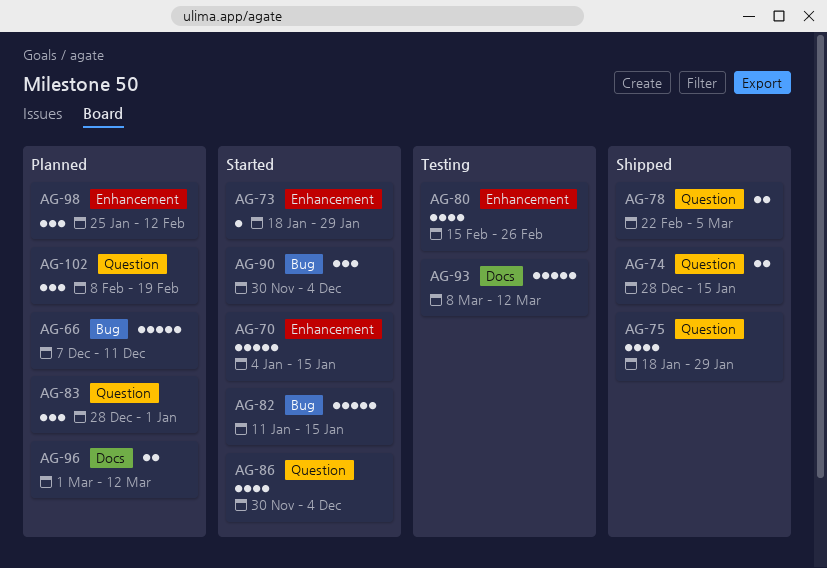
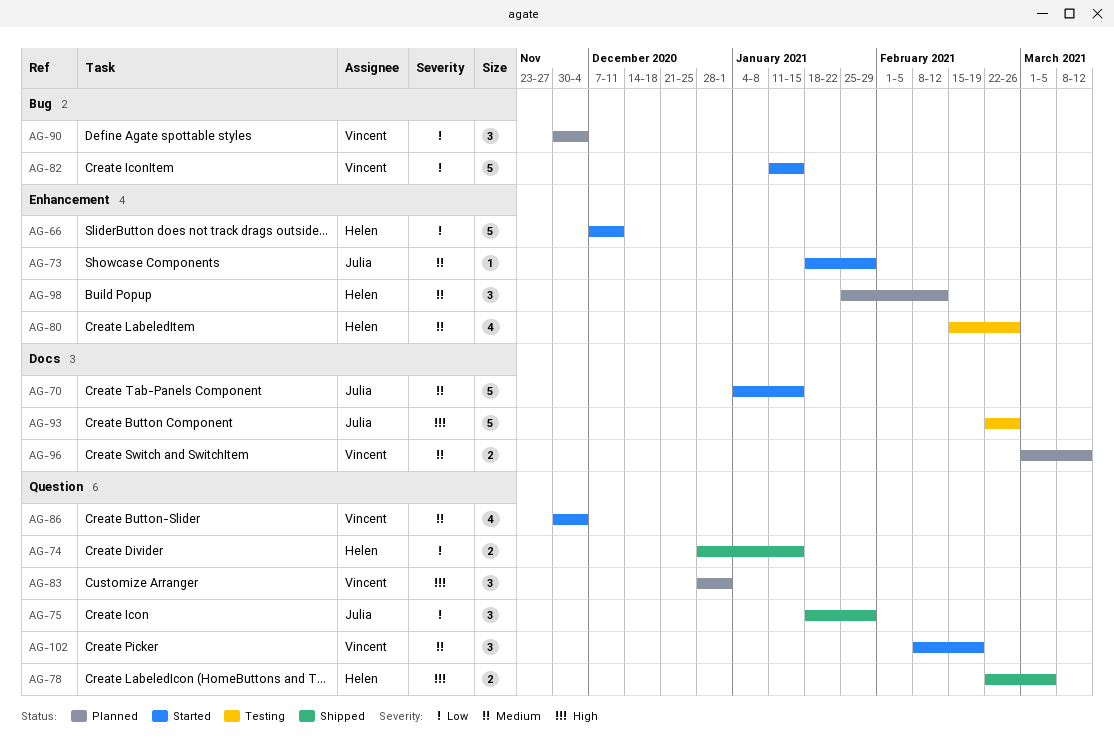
AG-66, status: Planned -> Started
AG-66, label: Bug -> Enhancement
AG-70, label: Enhancement -> Docs
AG-75, estimate: 4 -> 3
AG-90, status: Started -> Planned
AG-93, start: Mar 8 -> Feb 22
AG-93, due: Mar 12 -> Feb 26
AG-102, status: Planned -> Started

